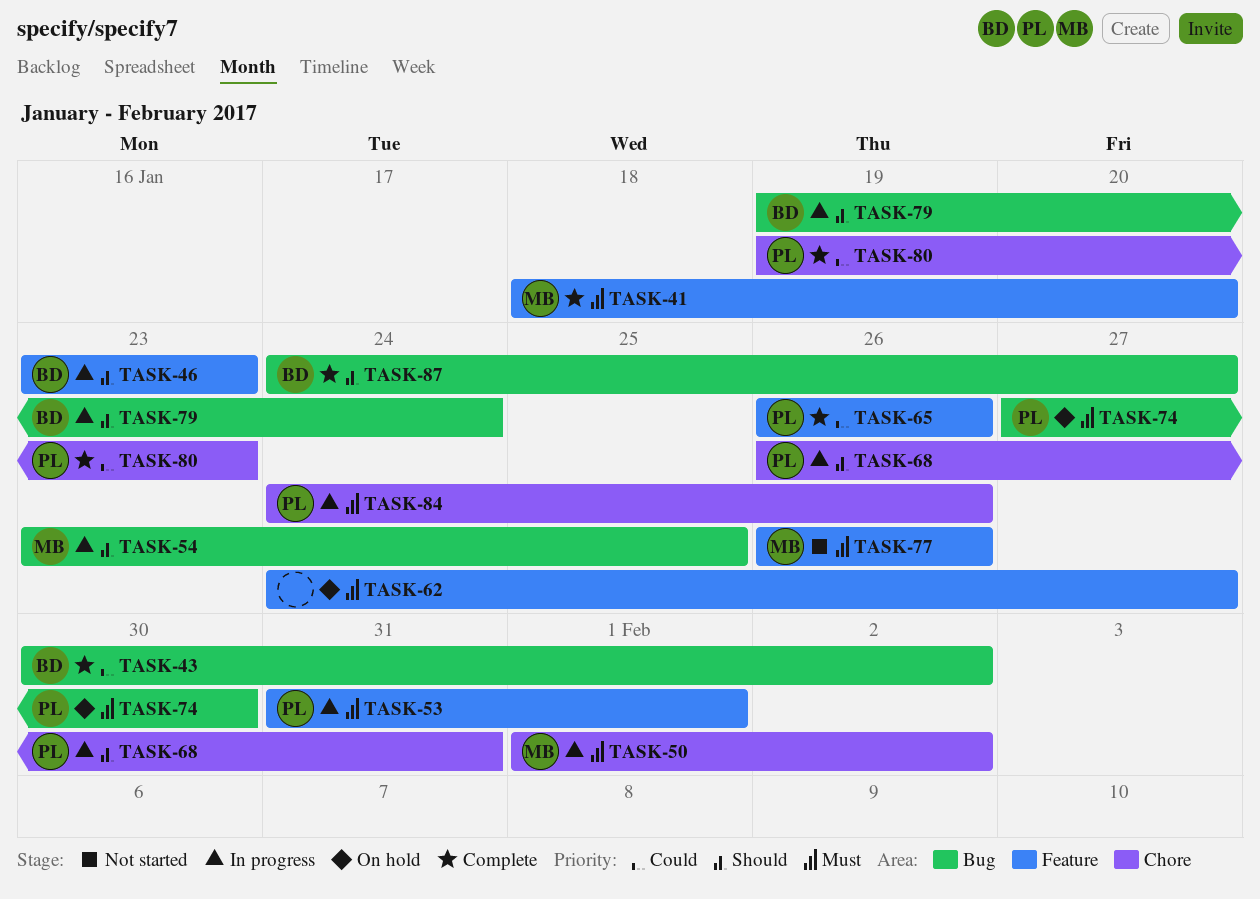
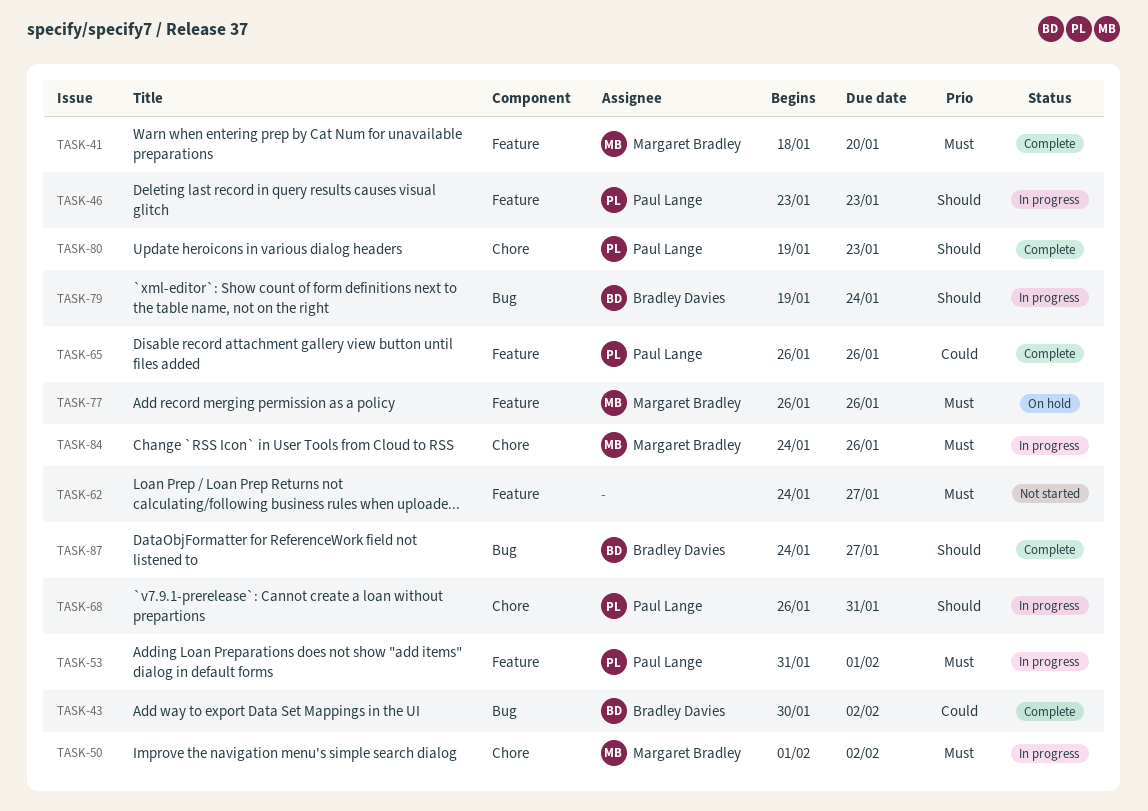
TASK-46, owner: Bradley Davies -> Paul Lange
TASK-54: present -> none
TASK-62, status: On hold -> Not started
TASK-74: present -> none
TASK-77, status: Not started -> On hold
TASK-80, priority: Could -> Should
TASK-84, owner: Paul Lange -> Margaret Bradley

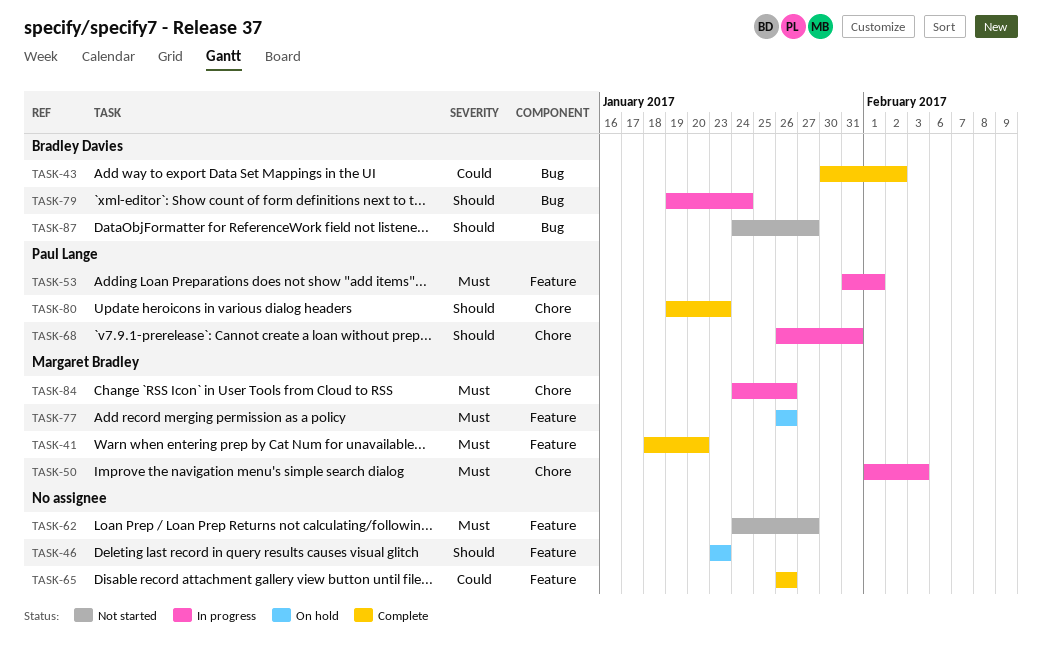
TASK-46, status: In progress -> On hold
TASK-46, owner: Paul Lange -> none
TASK-50, due: Feb 2 -> Feb 3
TASK-65, owner: Paul Lange -> none
TASK-87, status: Complete -> Not started

